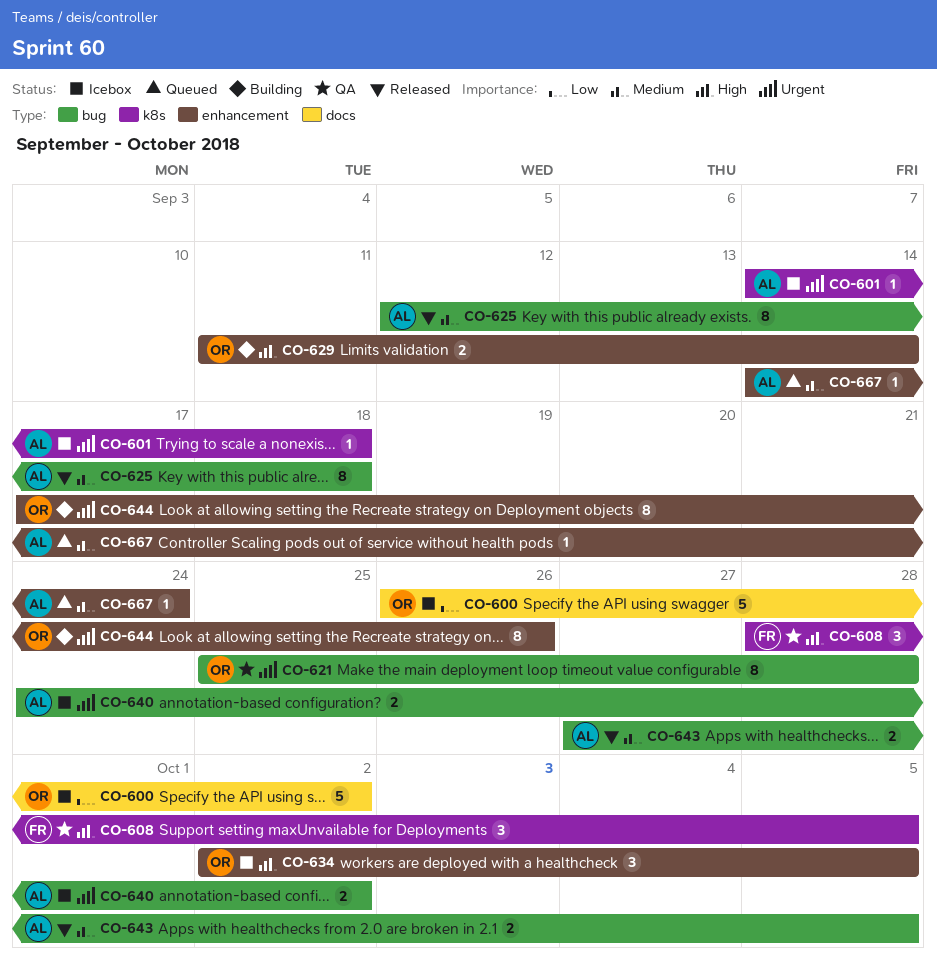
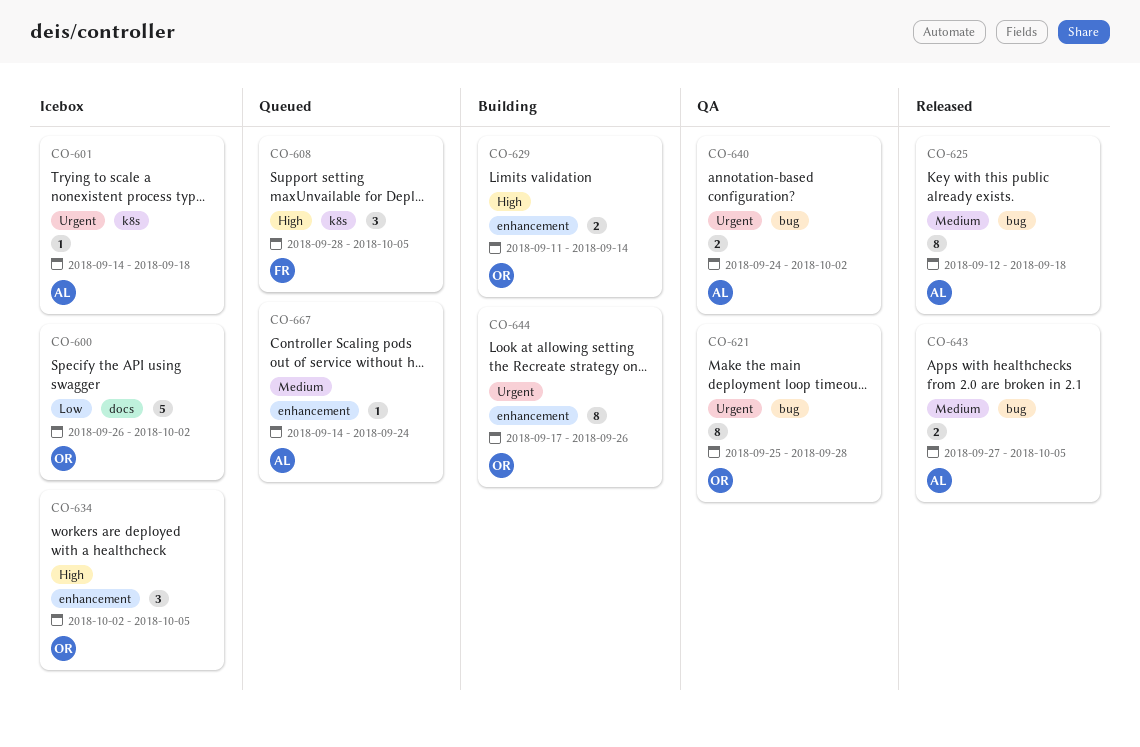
CO-608, status: QA -> Queued
CO-640, status: Icebox -> QA

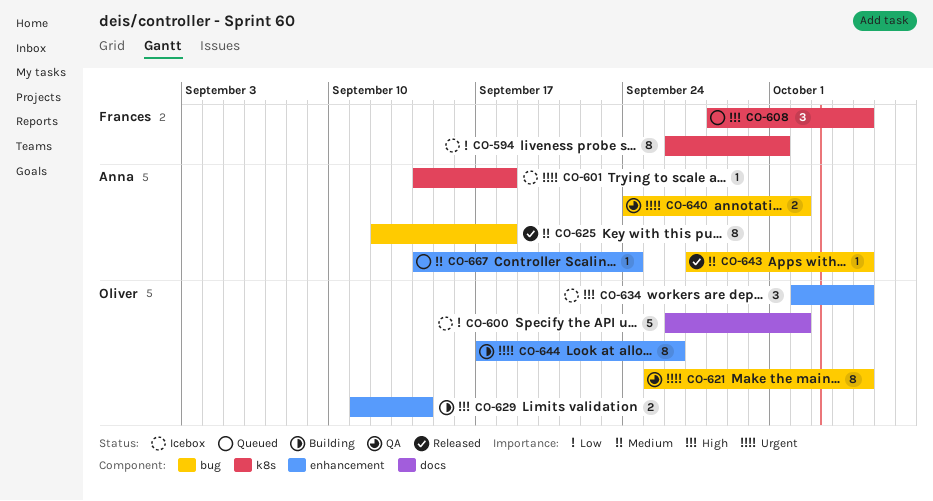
CO-594: none -> present
CO-621, due: Sep 28 -> Oct 5
CO-643, estimate: 2 -> 1

